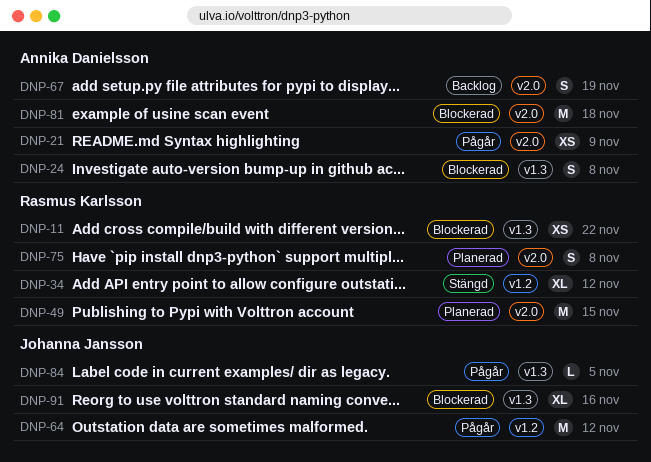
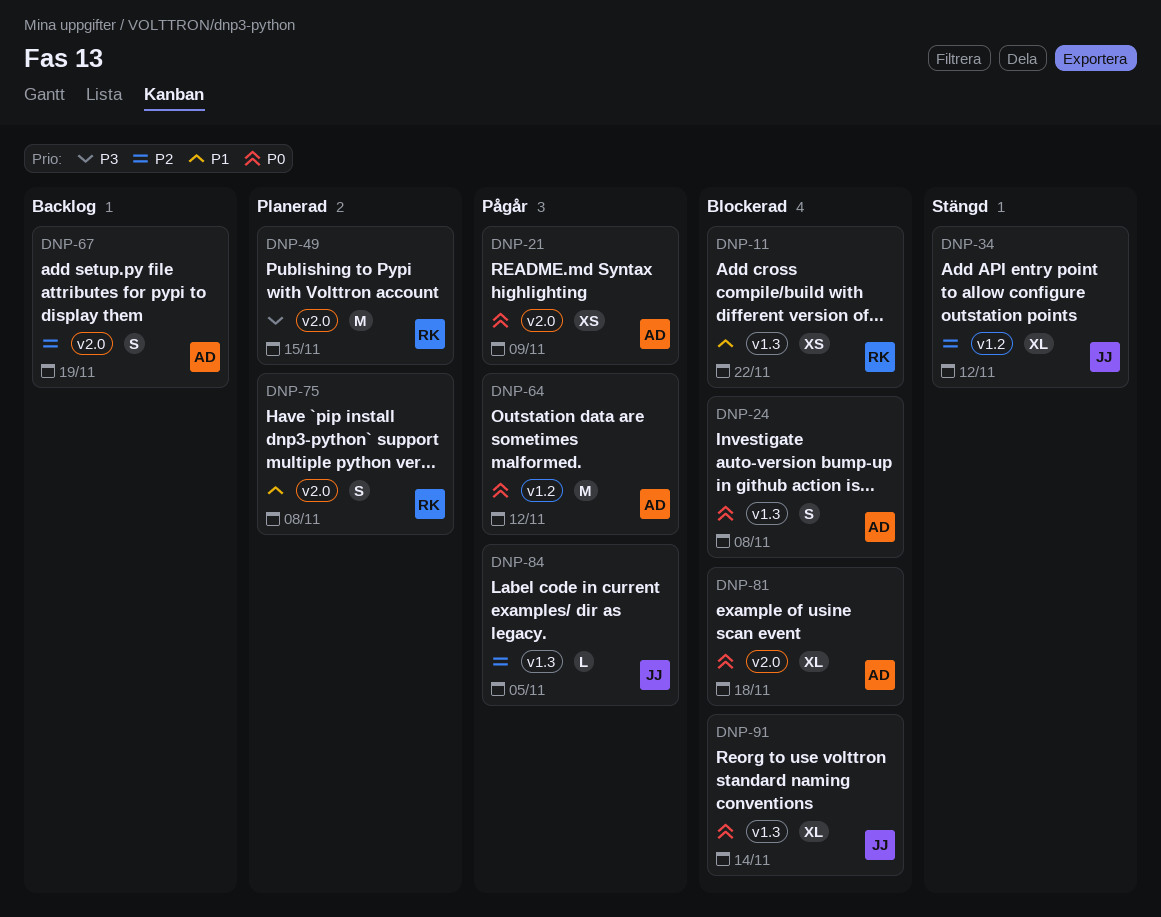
DNP-34, owner: Rasmus Karlsson -> Johanna Jansson
DNP-64, owner: Johanna Jansson -> Annika Danielsson
DNP-81, estimate: M -> XL
DNP-91, due: Nov 16 -> Nov 14

